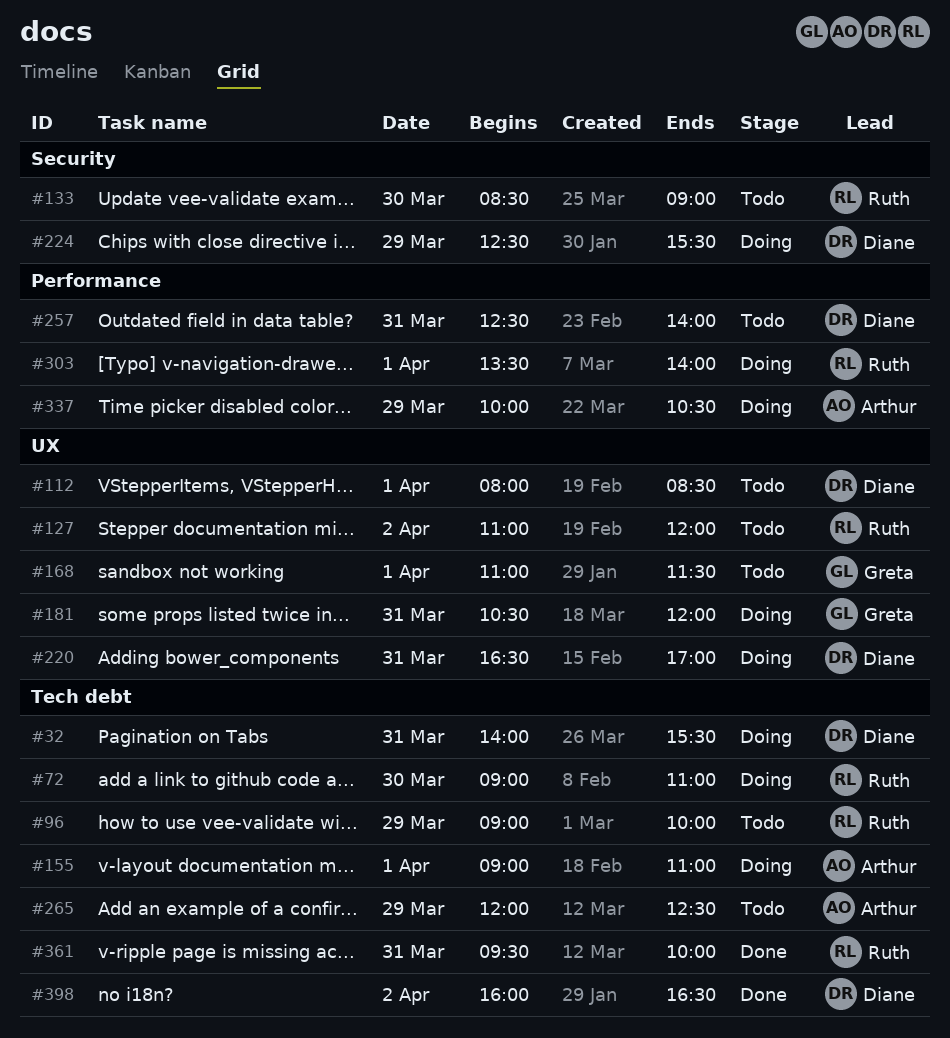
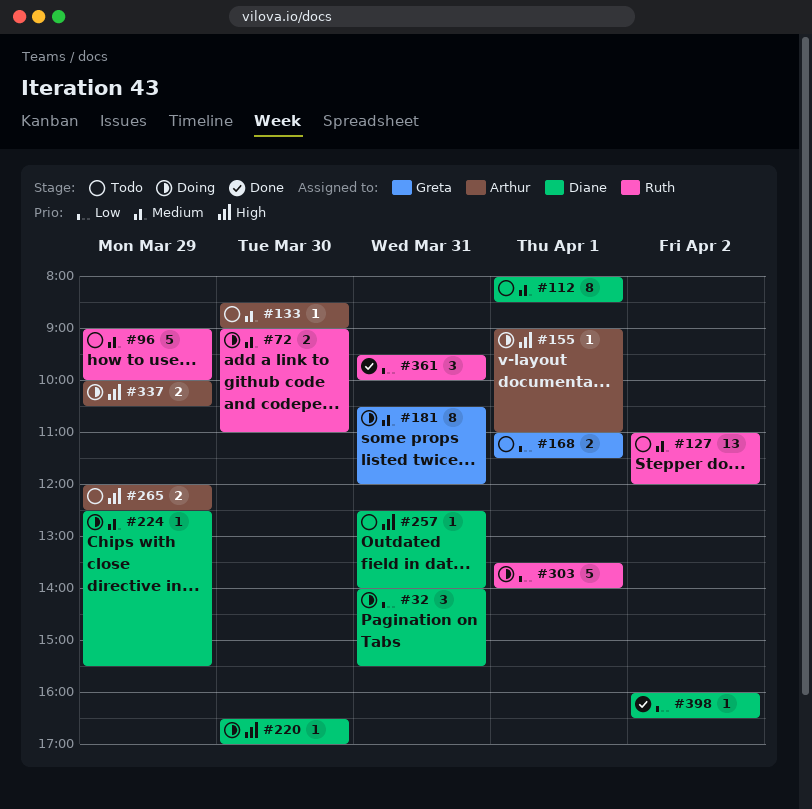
#133, owner: Ruth -> Arthur
#220, day: Mar 31 -> Mar 30

